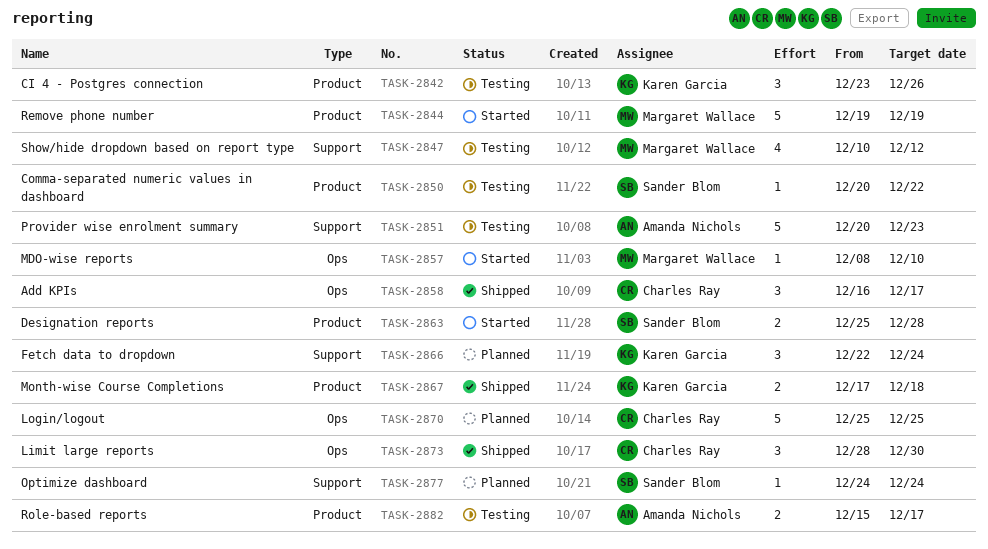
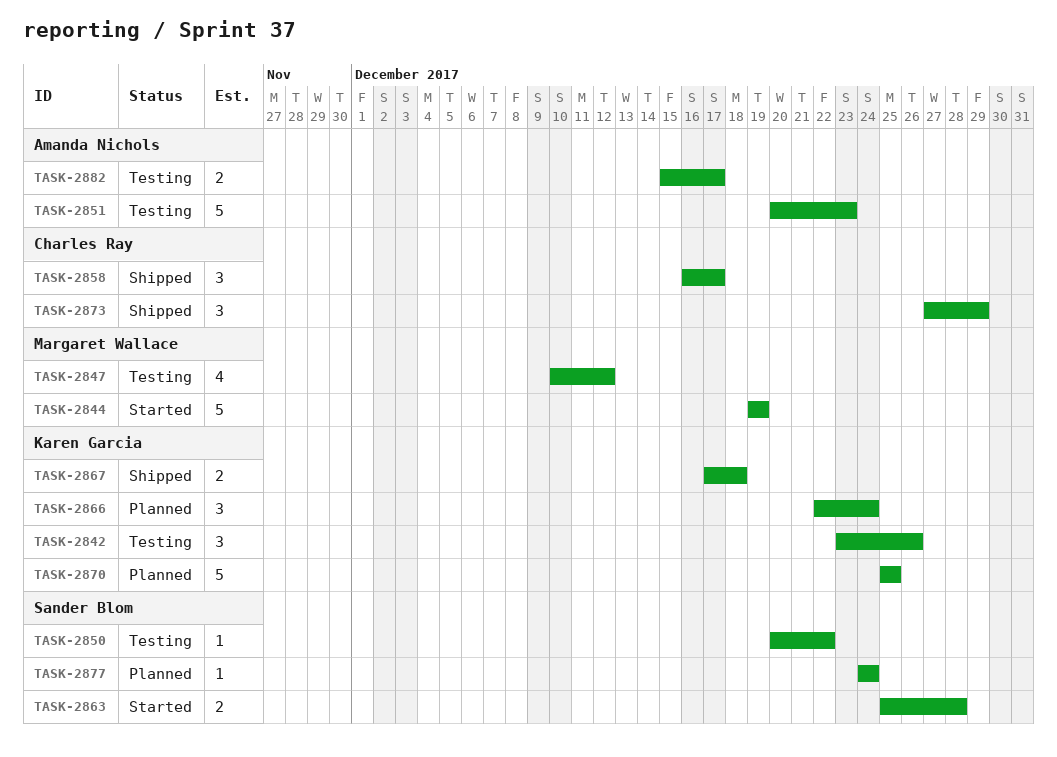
TASK-2857: present -> none
TASK-2870, owner: Charles Ray -> Karen Garcia
TASK-2873, start: Dec 28 -> Dec 27
TASK-2873, due: Dec 30 -> Dec 29

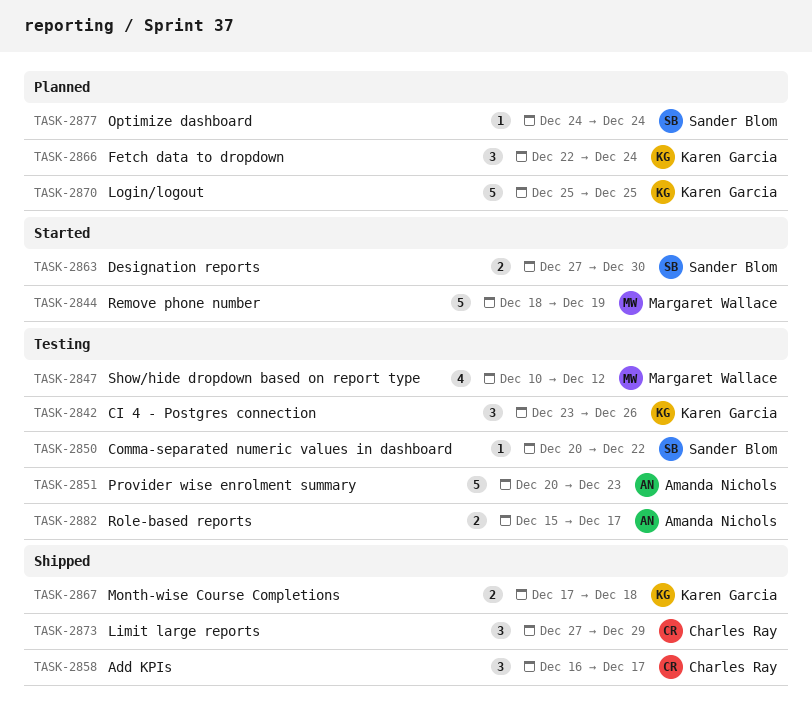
TASK-2844, start: Dec 19 -> Dec 18
TASK-2863, start: Dec 25 -> Dec 27
TASK-2863, due: Dec 28 -> Dec 30

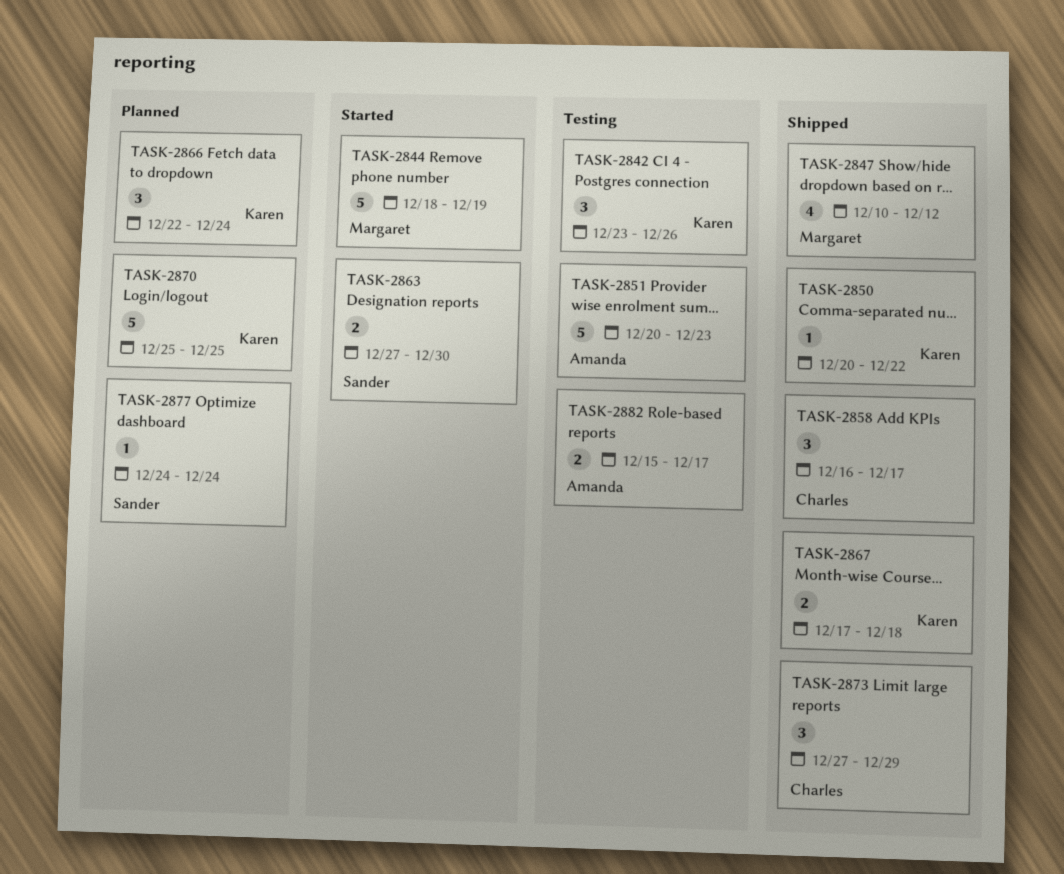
TASK-2847, status: Testing -> Shipped
TASK-2850, status: Testing -> Shipped
TASK-2850, owner: Sander Blom -> Karen Garcia

